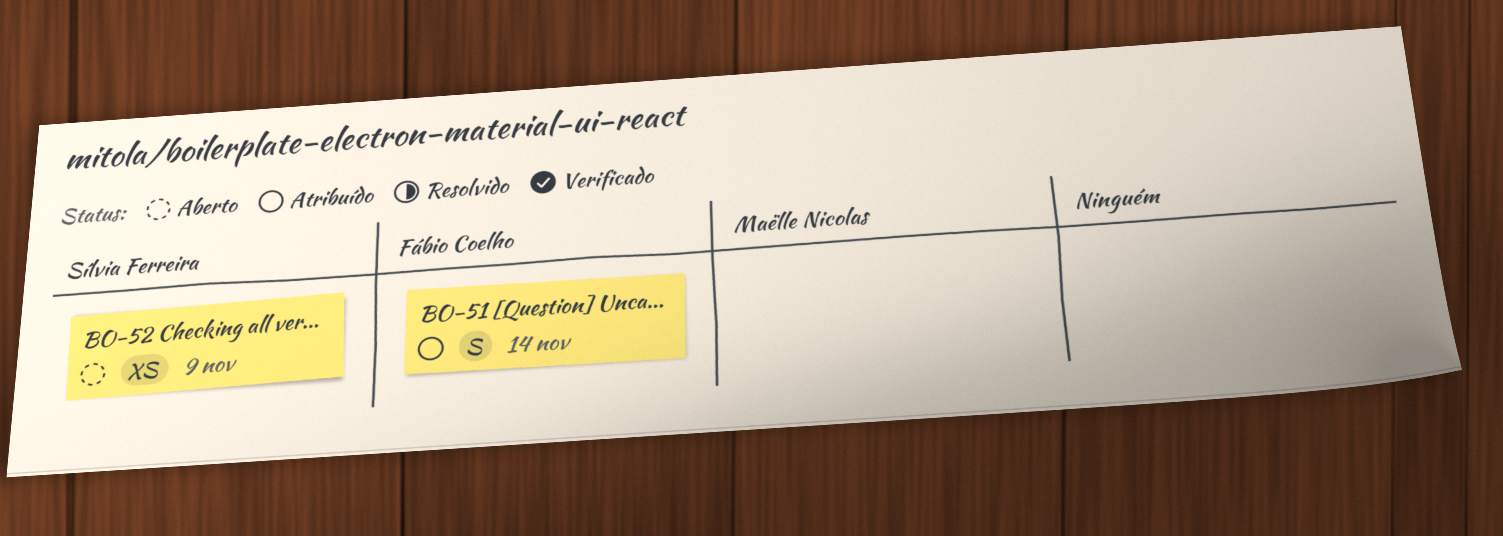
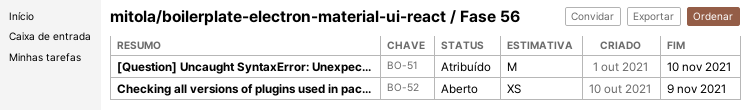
BO-51, estimate: S -> M
BO-51, due: Nov 14 -> Nov 10

